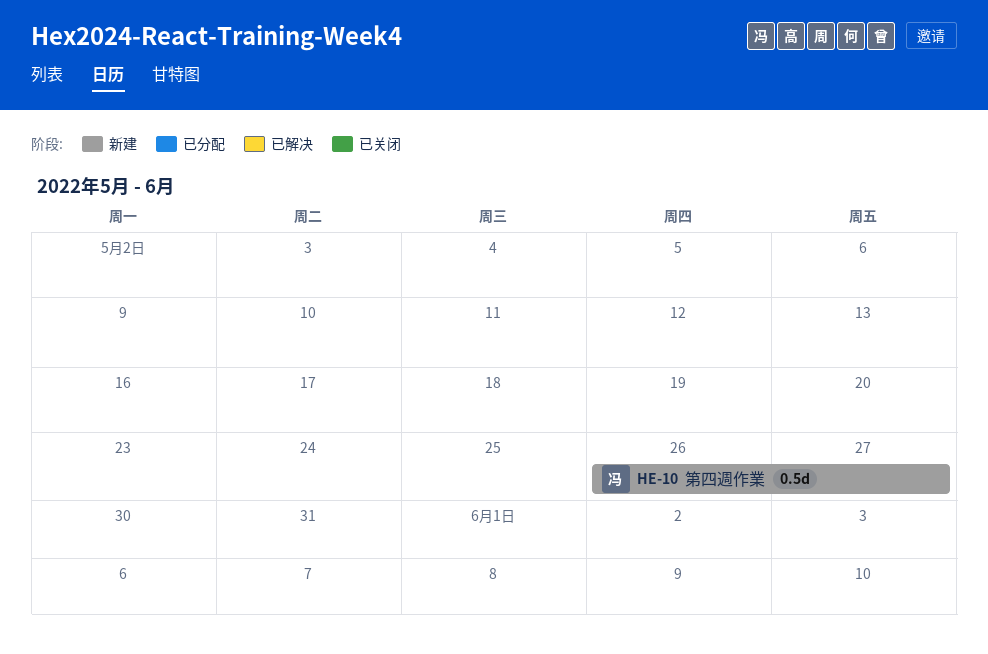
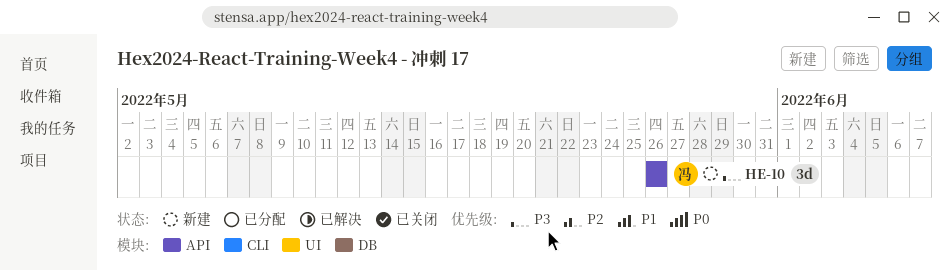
HE-10, estimate: 0.5d -> 3d
HE-10, due: May 27 -> May 26

